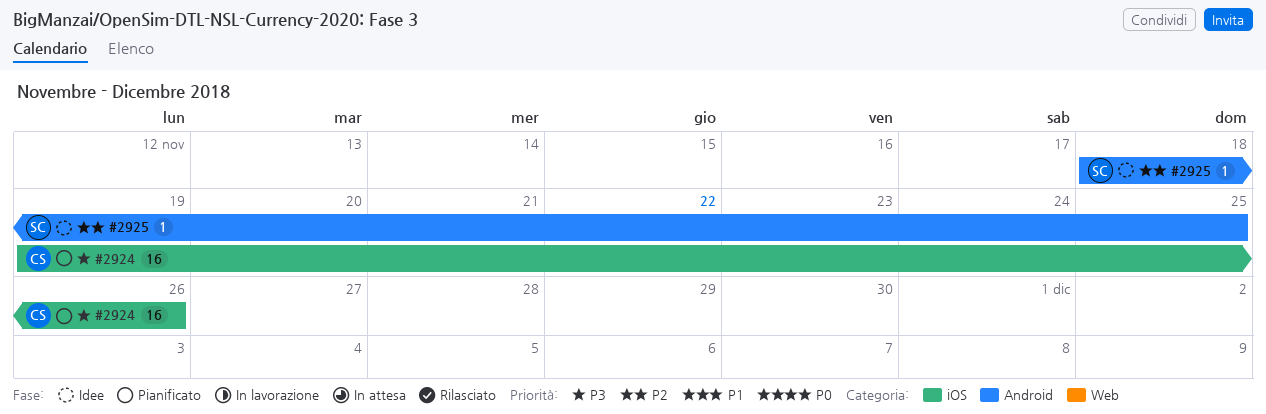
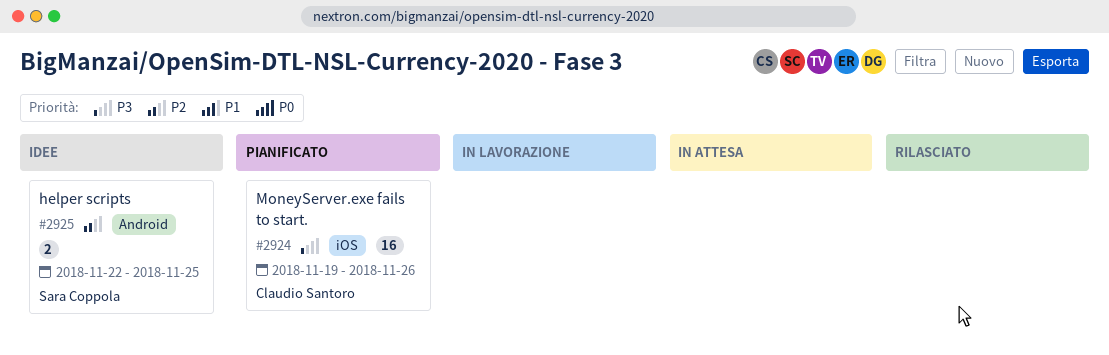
#2925, estimate: 1 -> 2
#2925, start: Nov 18 -> Nov 22

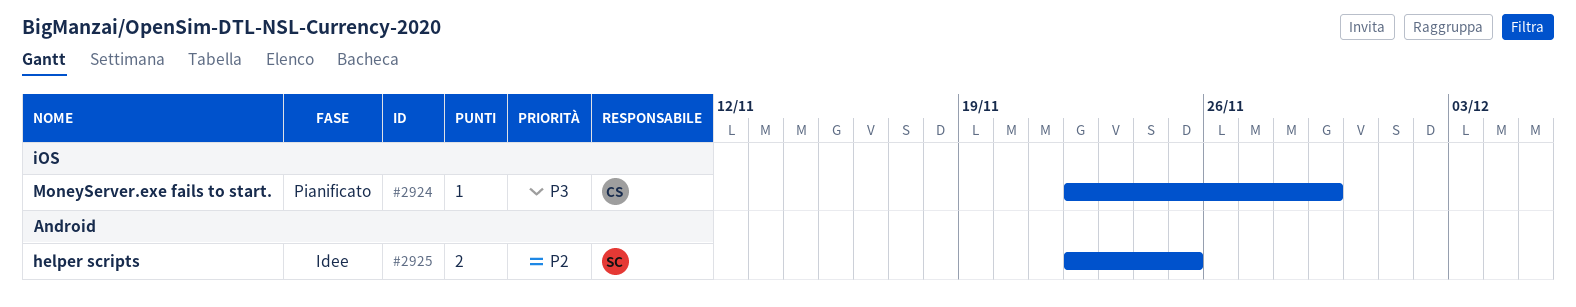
#2924, estimate: 16 -> 1
#2924, start: Nov 19 -> Nov 22
#2924, due: Nov 26 -> Nov 29

